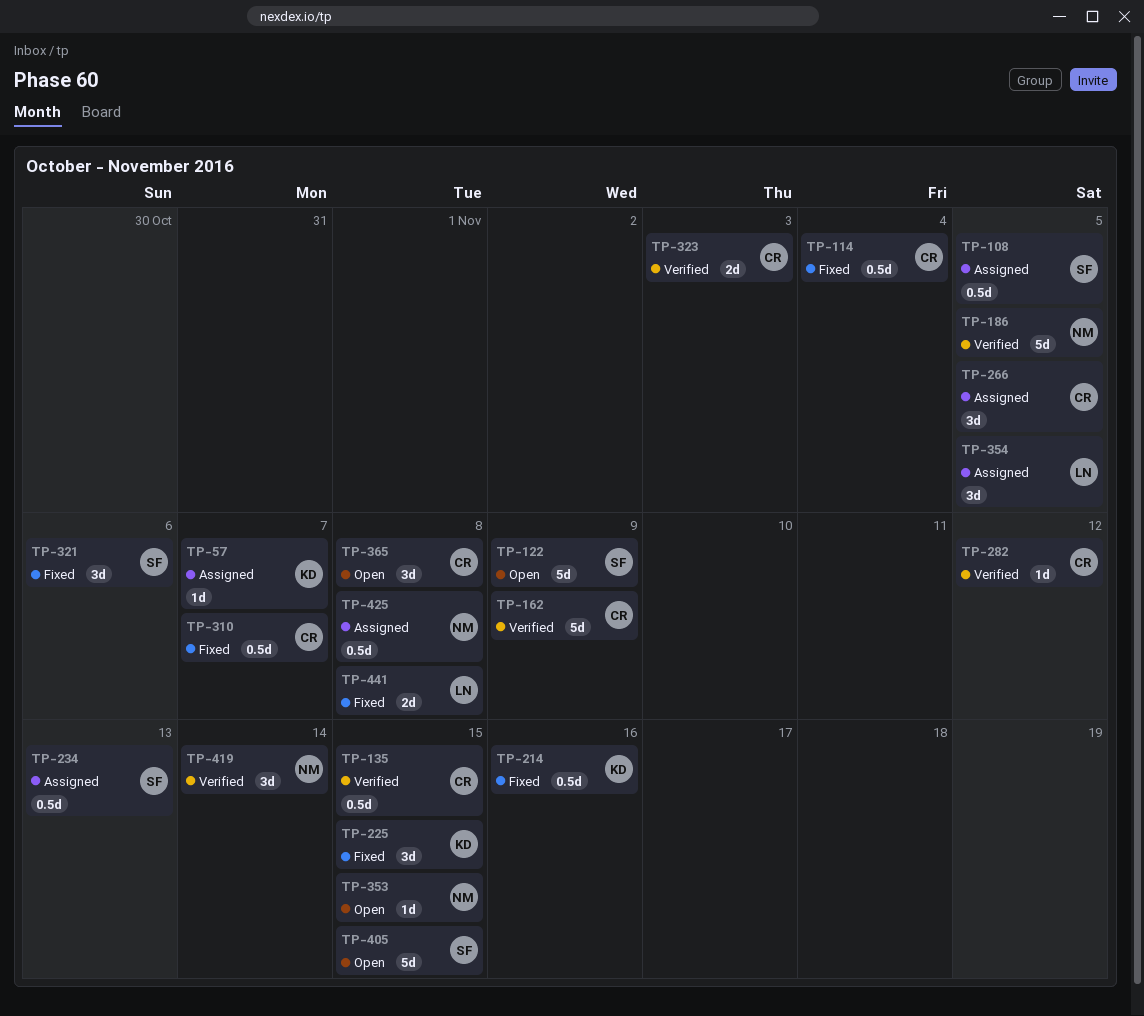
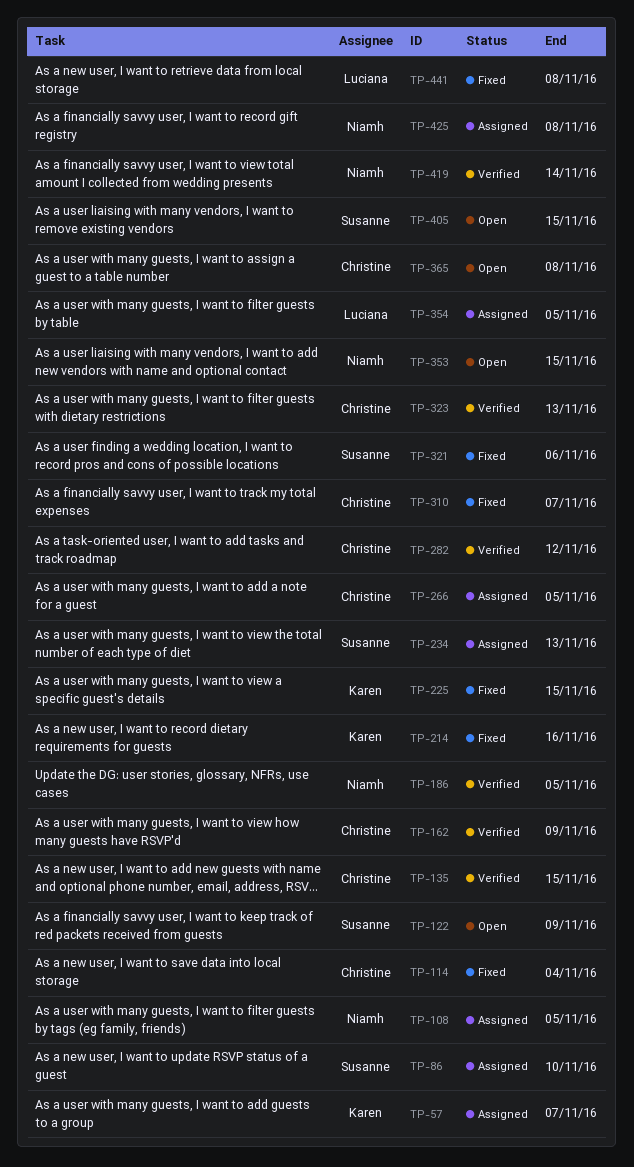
TP-86: none -> present
TP-108, owner: Susanne -> Niamh
TP-323, due: Nov 3 -> Nov 13

